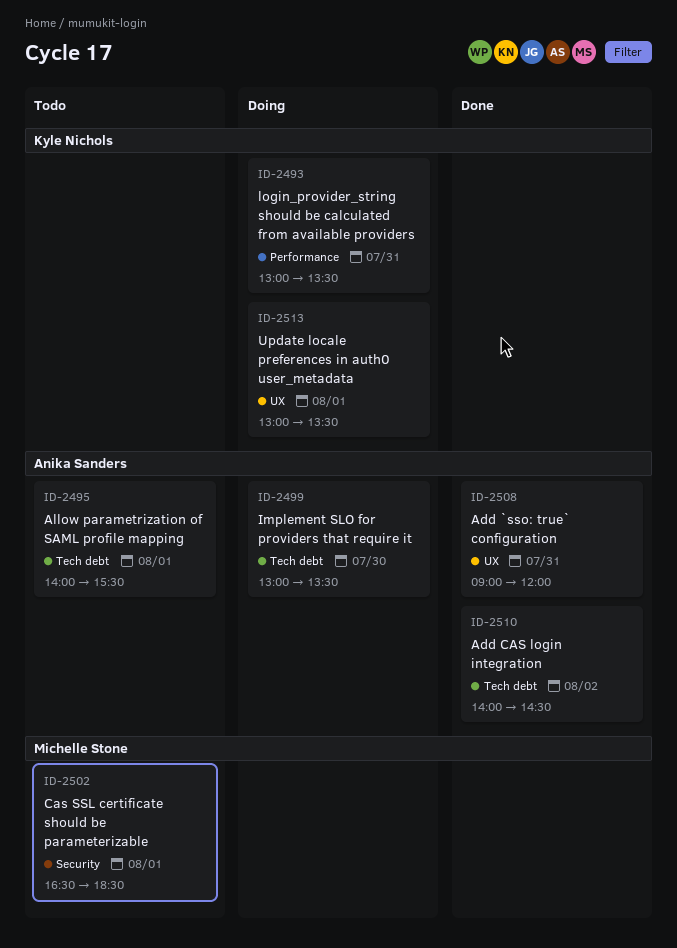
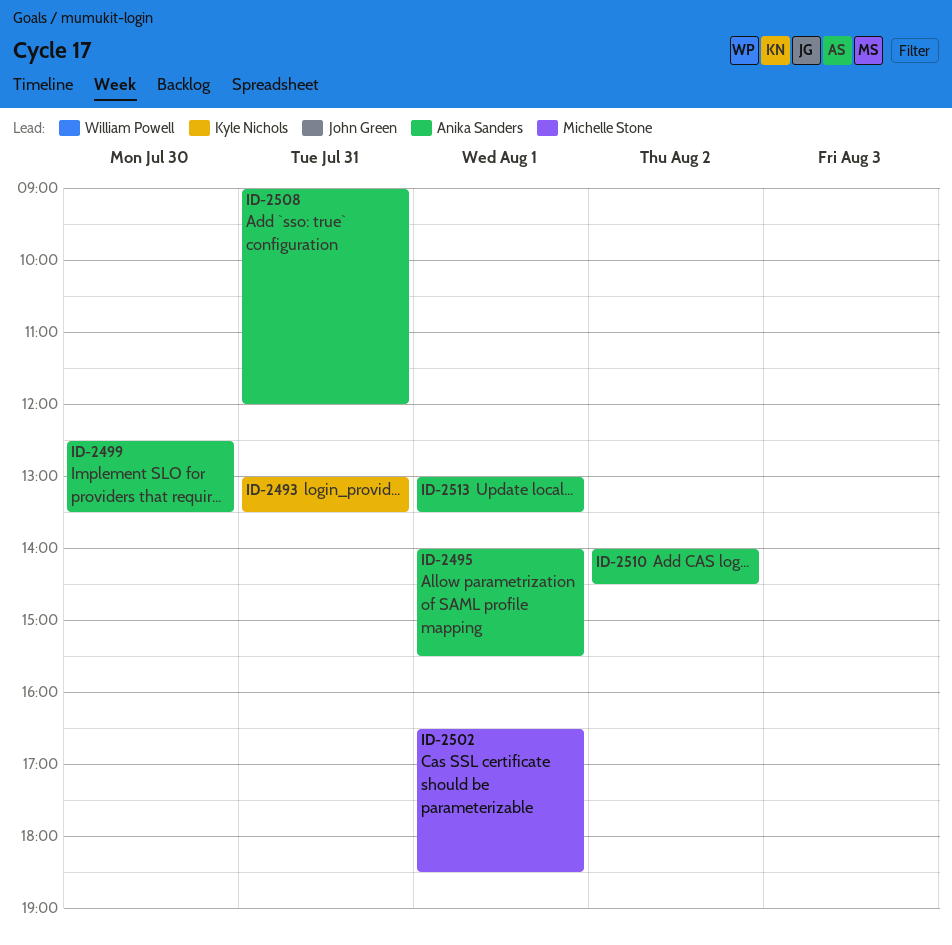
ID-2499, begins: 13:00 -> 12:30
ID-2513, owner: Kyle Nichols -> Anika Sanders

